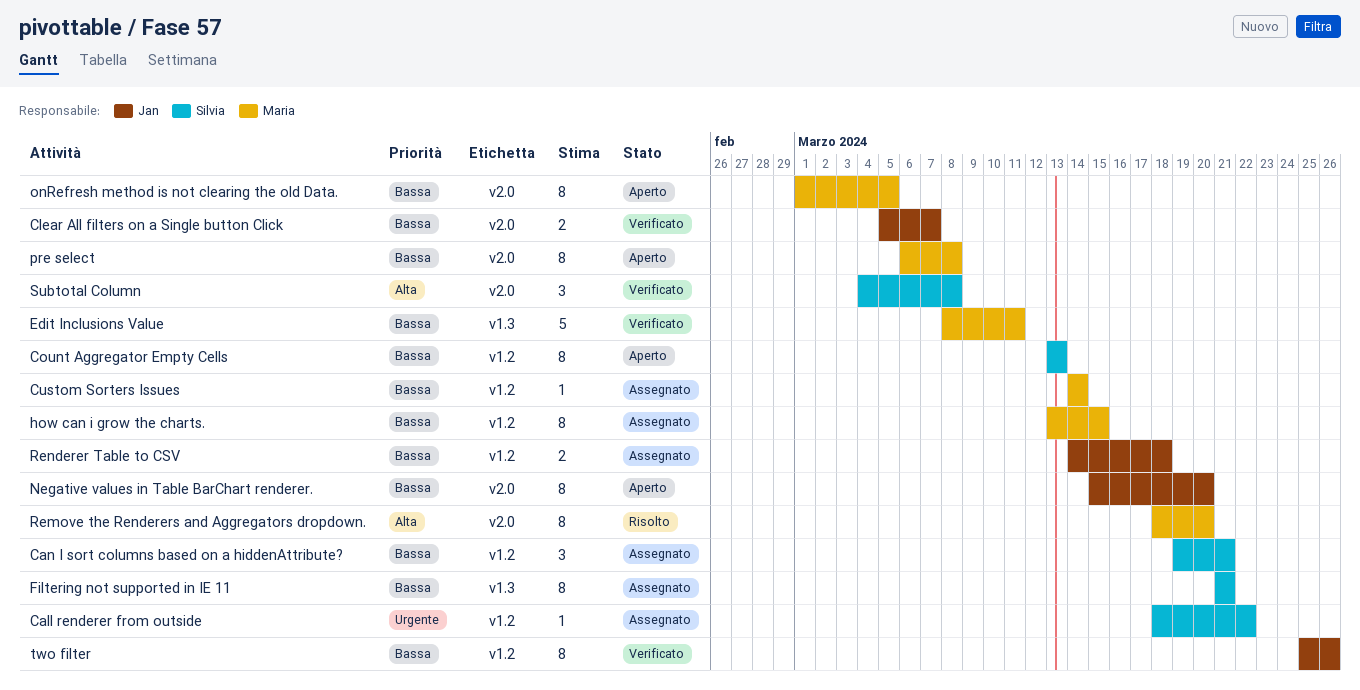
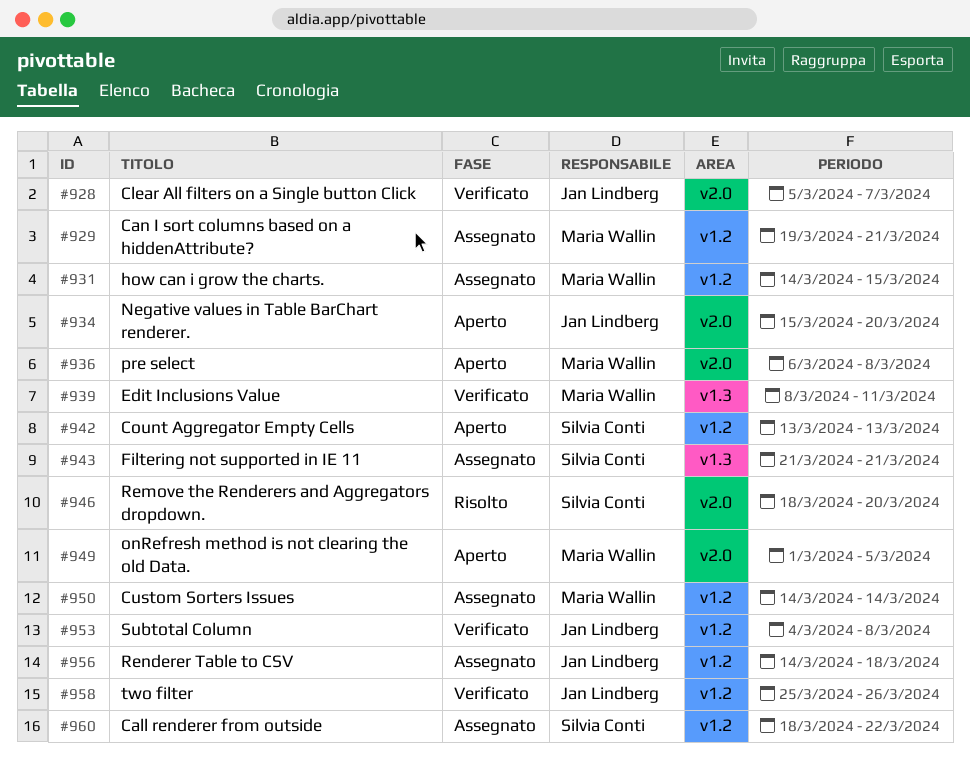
Can I sort columns based on a hiddenAttribute?, owner: Silvia Conti -> Maria Wallin
how can i grow the charts., start: Mar 13 -> Mar 14
Remove the Renderers and Aggregators dropdown., owner: Maria Wallin -> Silvia Conti
Subtotal Column, owner: Silvia Conti -> Jan Lindberg
Subtotal Column, label: v2.0 -> v1.2

